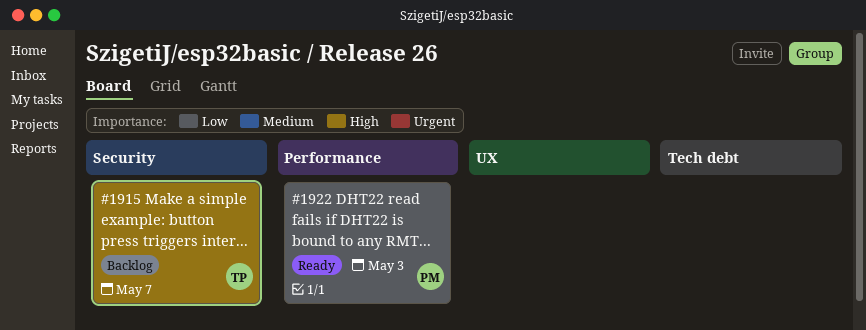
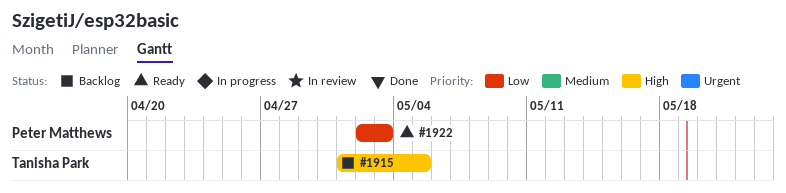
#1915, due: May 7 -> May 5

